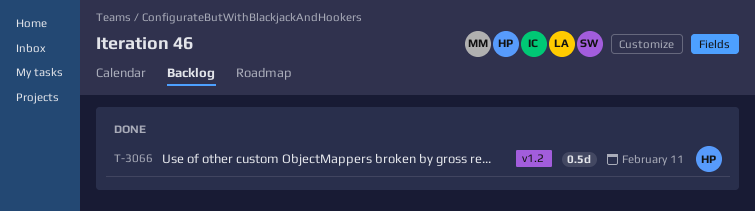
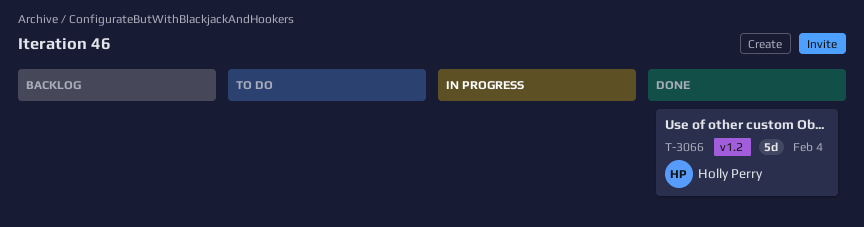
T-3066, estimate: 0.5d -> 5d
T-3066, due: Feb 11 -> Feb 4

